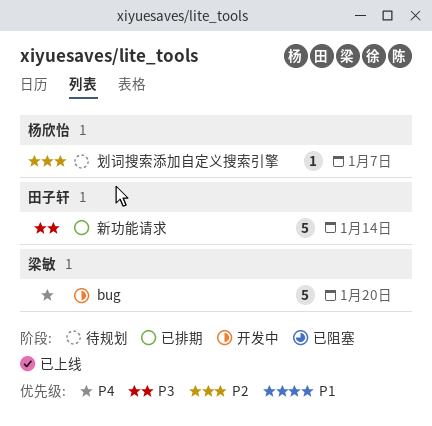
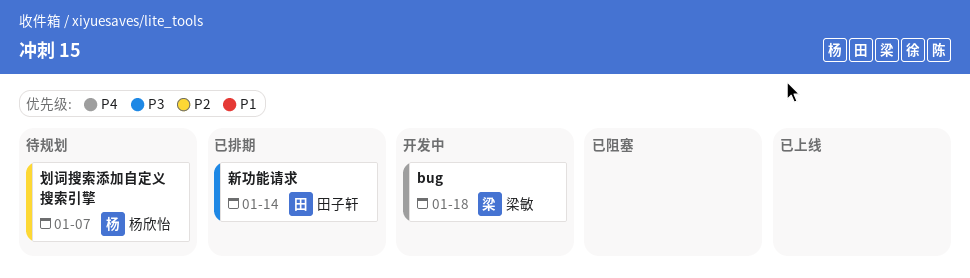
bug, due: Jan 20 -> Jan 18

